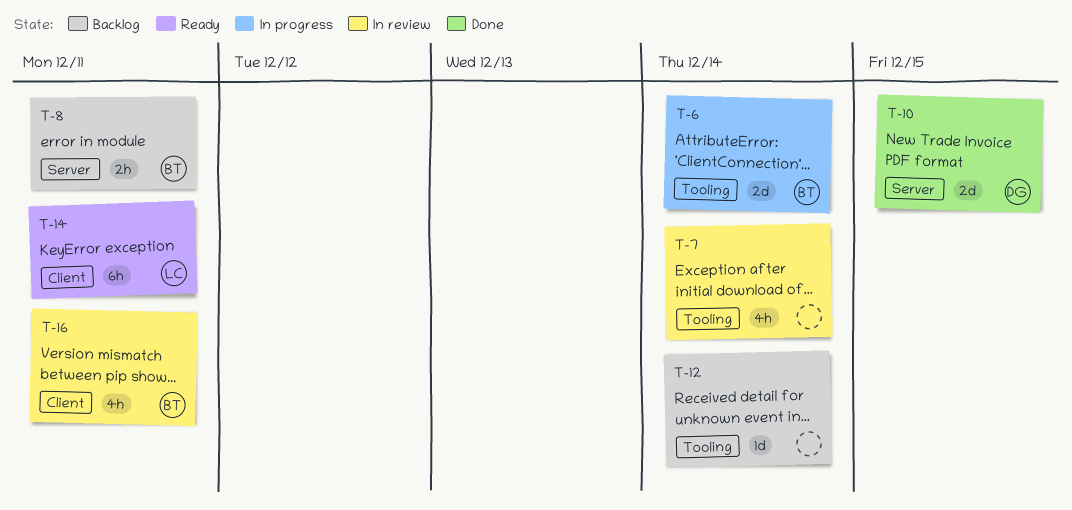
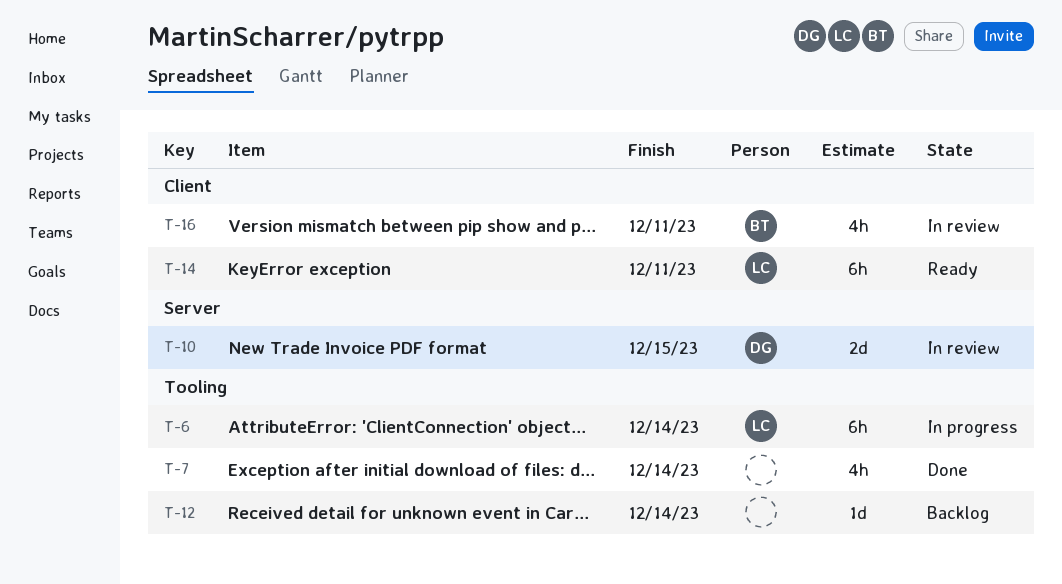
T-6, owner: BT -> LC
T-6, estimate: 2d -> 6h
T-7, status: In review -> Done
T-8: present -> none
T-10, status: Done -> In review

